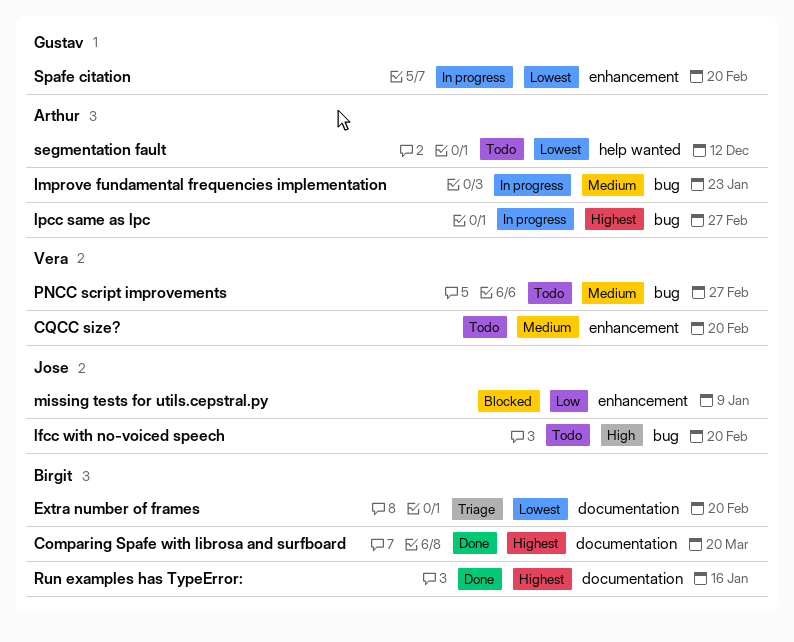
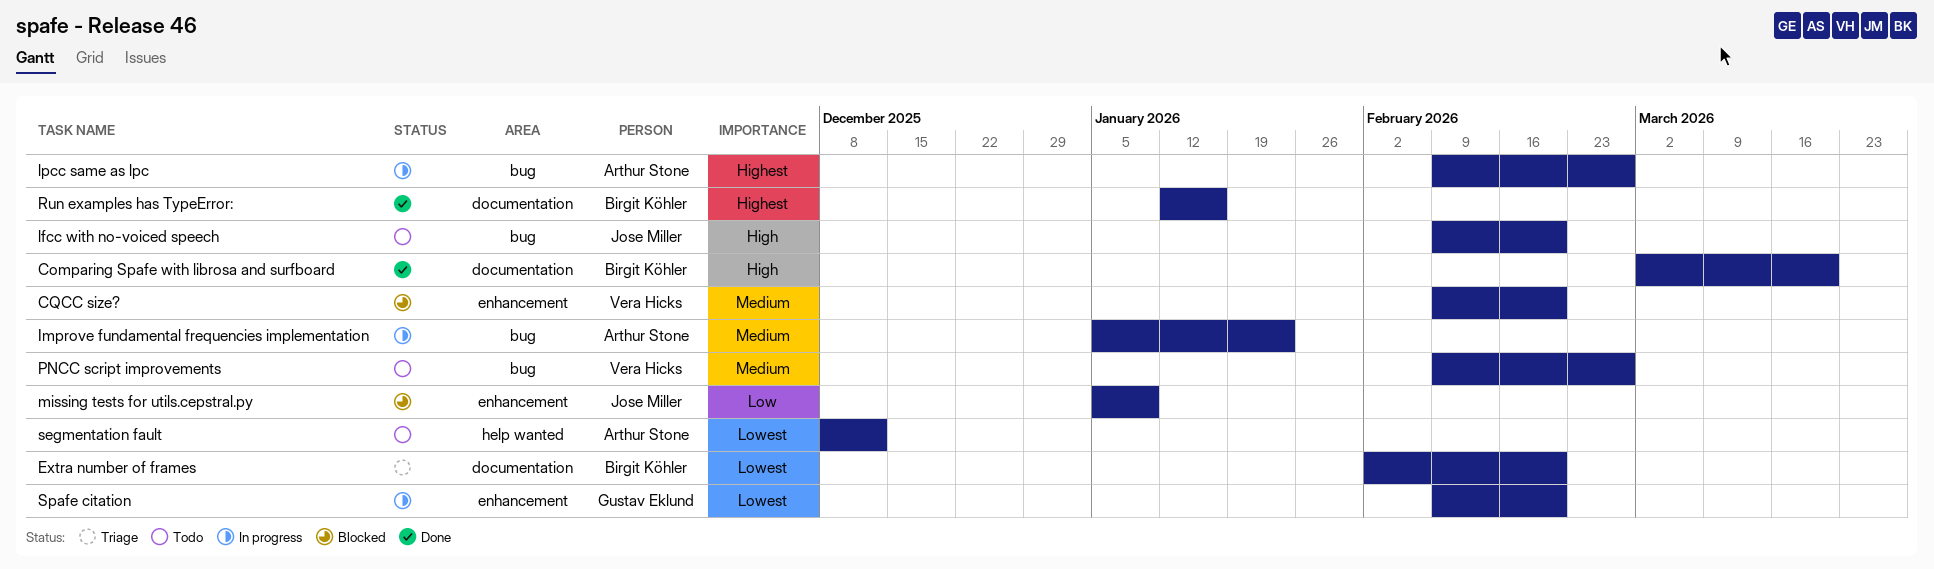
Comparing Spafe with librosa and surfboard, priority: Highest -> High
CQCC size?, status: Todo -> Blocked

